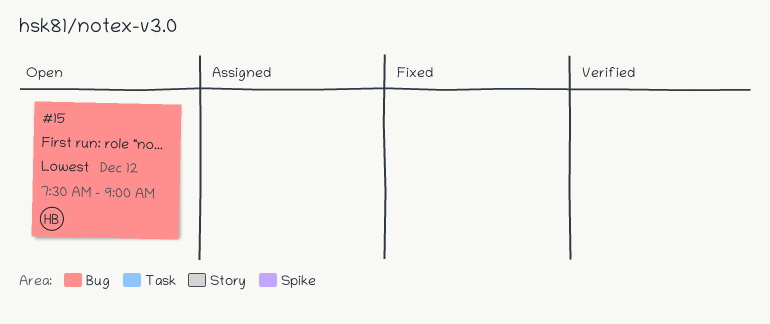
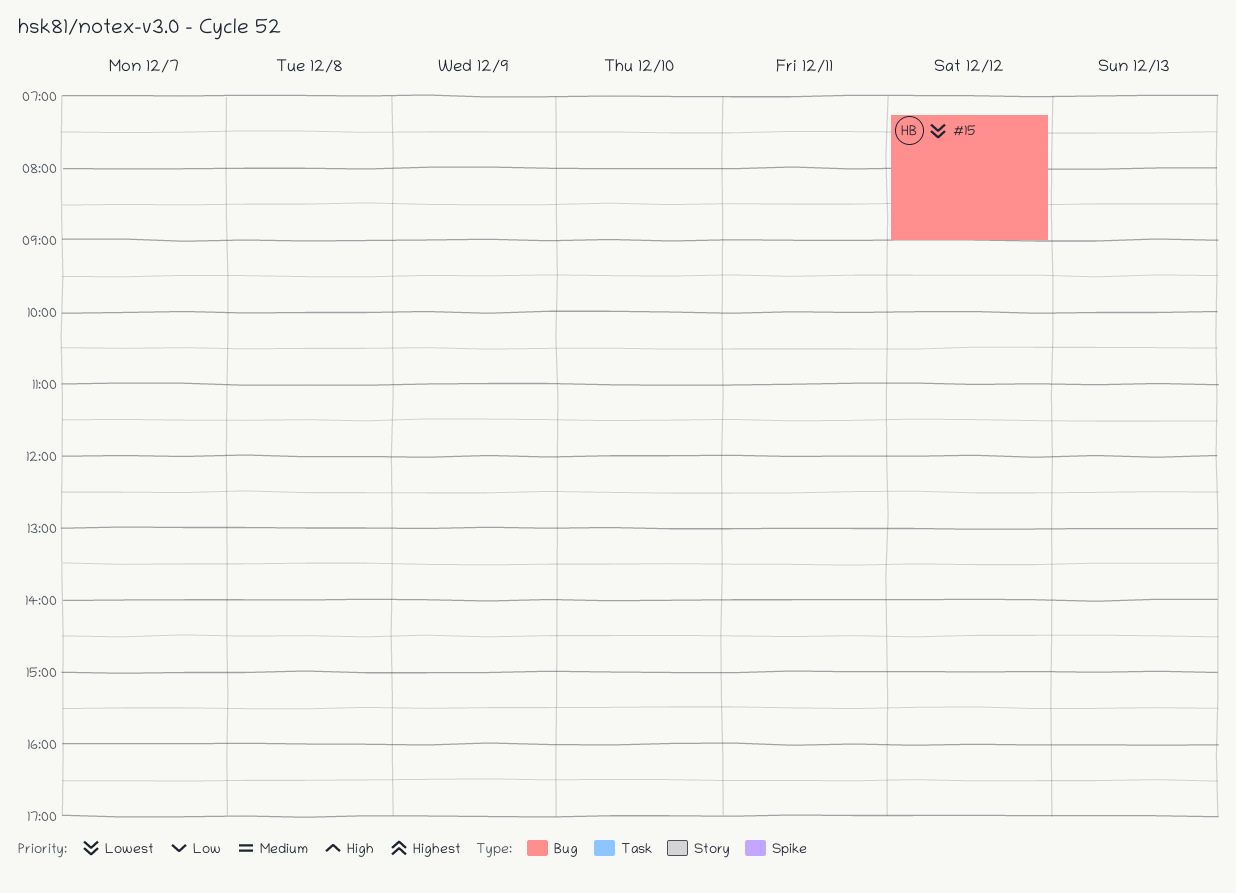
#15, begins: 07:30 -> 07:15

